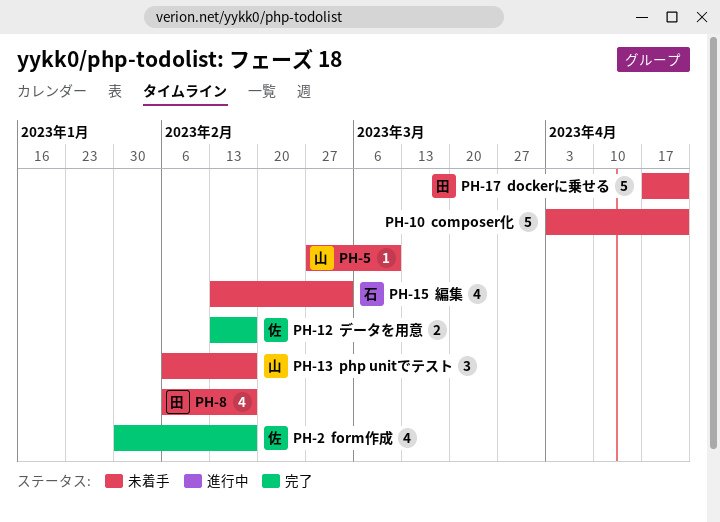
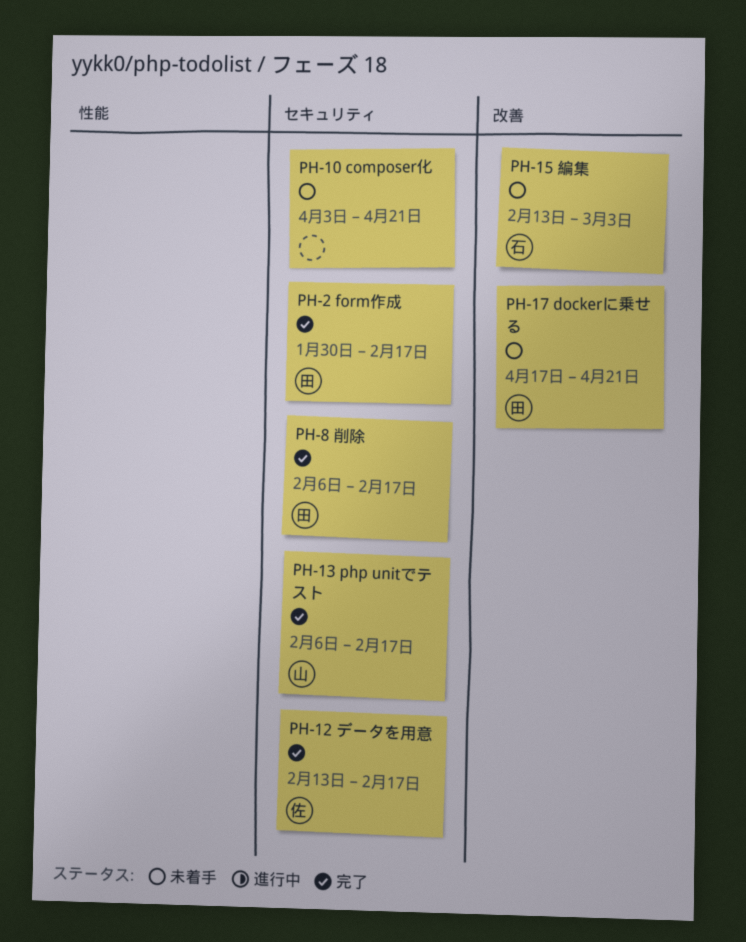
PH-2, owner: 佐 -> 田
PH-5: present -> none
PH-8, status: 未着手 -> 完了
PH-13, status: 未着手 -> 完了

